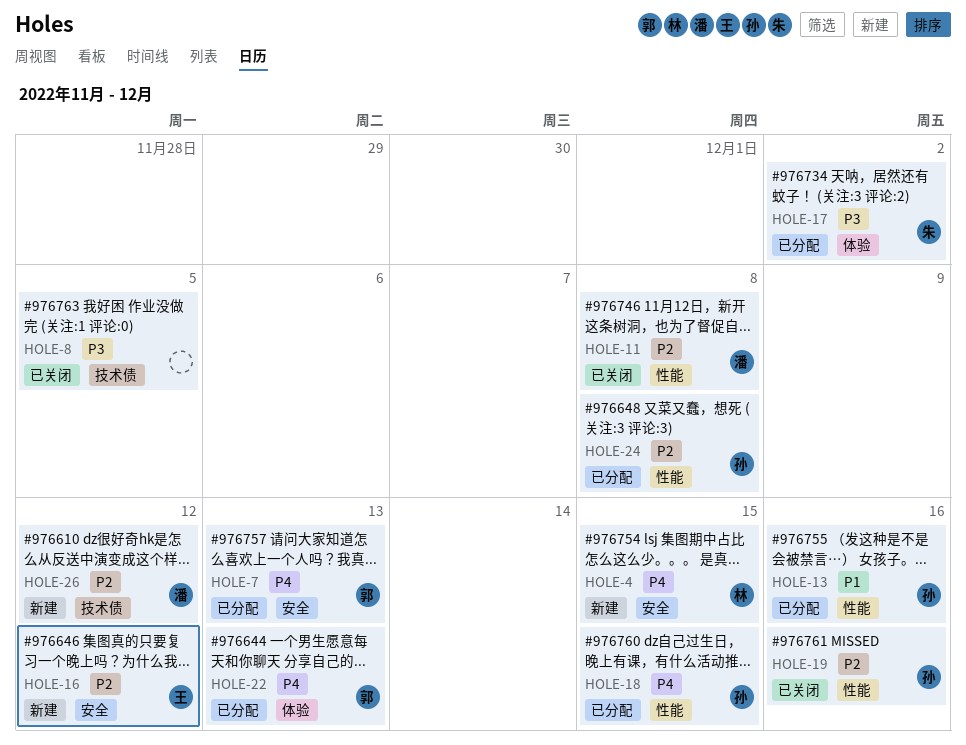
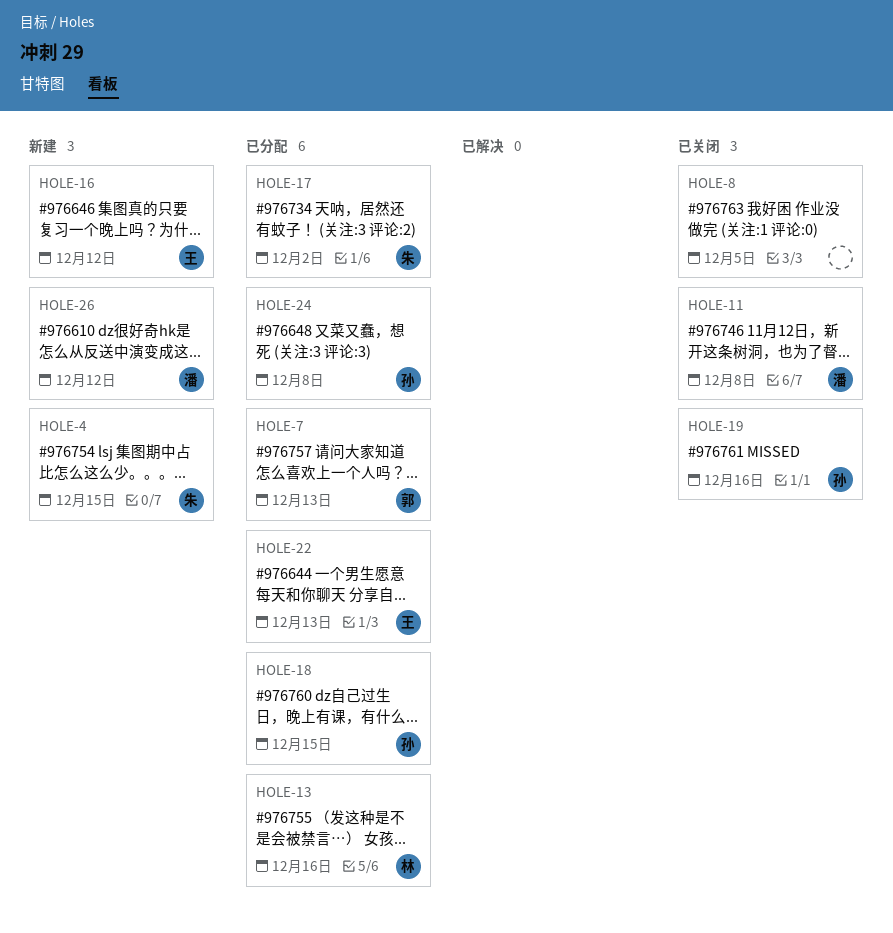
HOLE-4, owner: 林 -> 朱
HOLE-13, owner: 孙 -> 林
HOLE-22, owner: 郭 -> 王

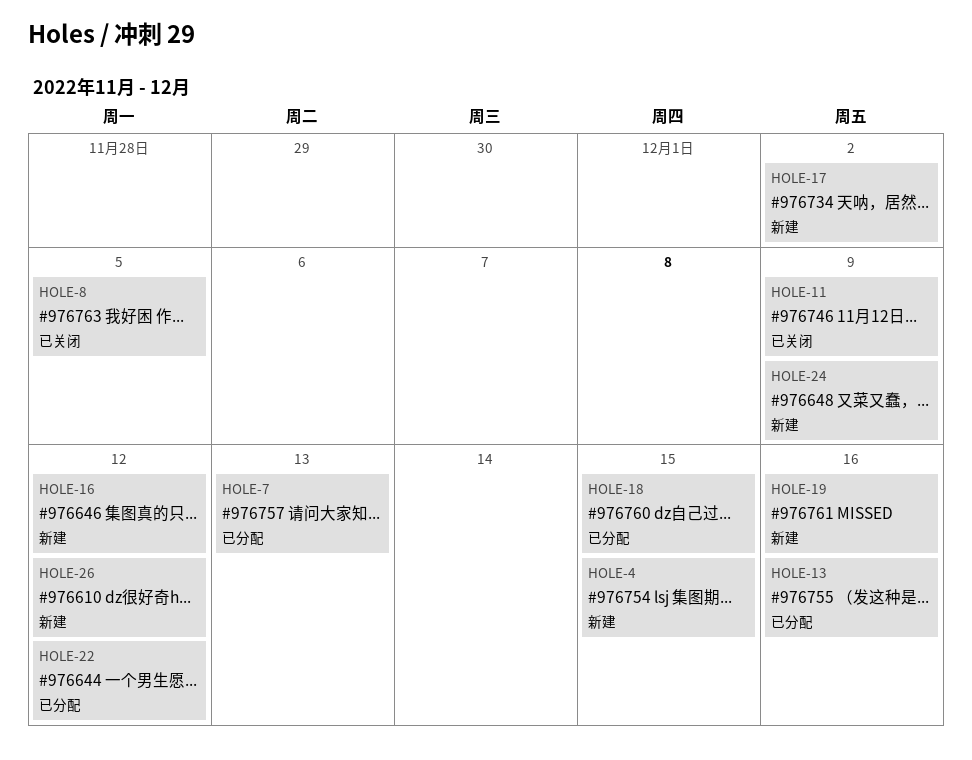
HOLE-11, due: Dec 8 -> Dec 9
HOLE-17, status: 已分配 -> 新建
HOLE-19, status: 已关闭 -> 新建
HOLE-22, due: Dec 13 -> Dec 12
HOLE-24, status: 已分配 -> 新建
HOLE-24, due: Dec 8 -> Dec 9

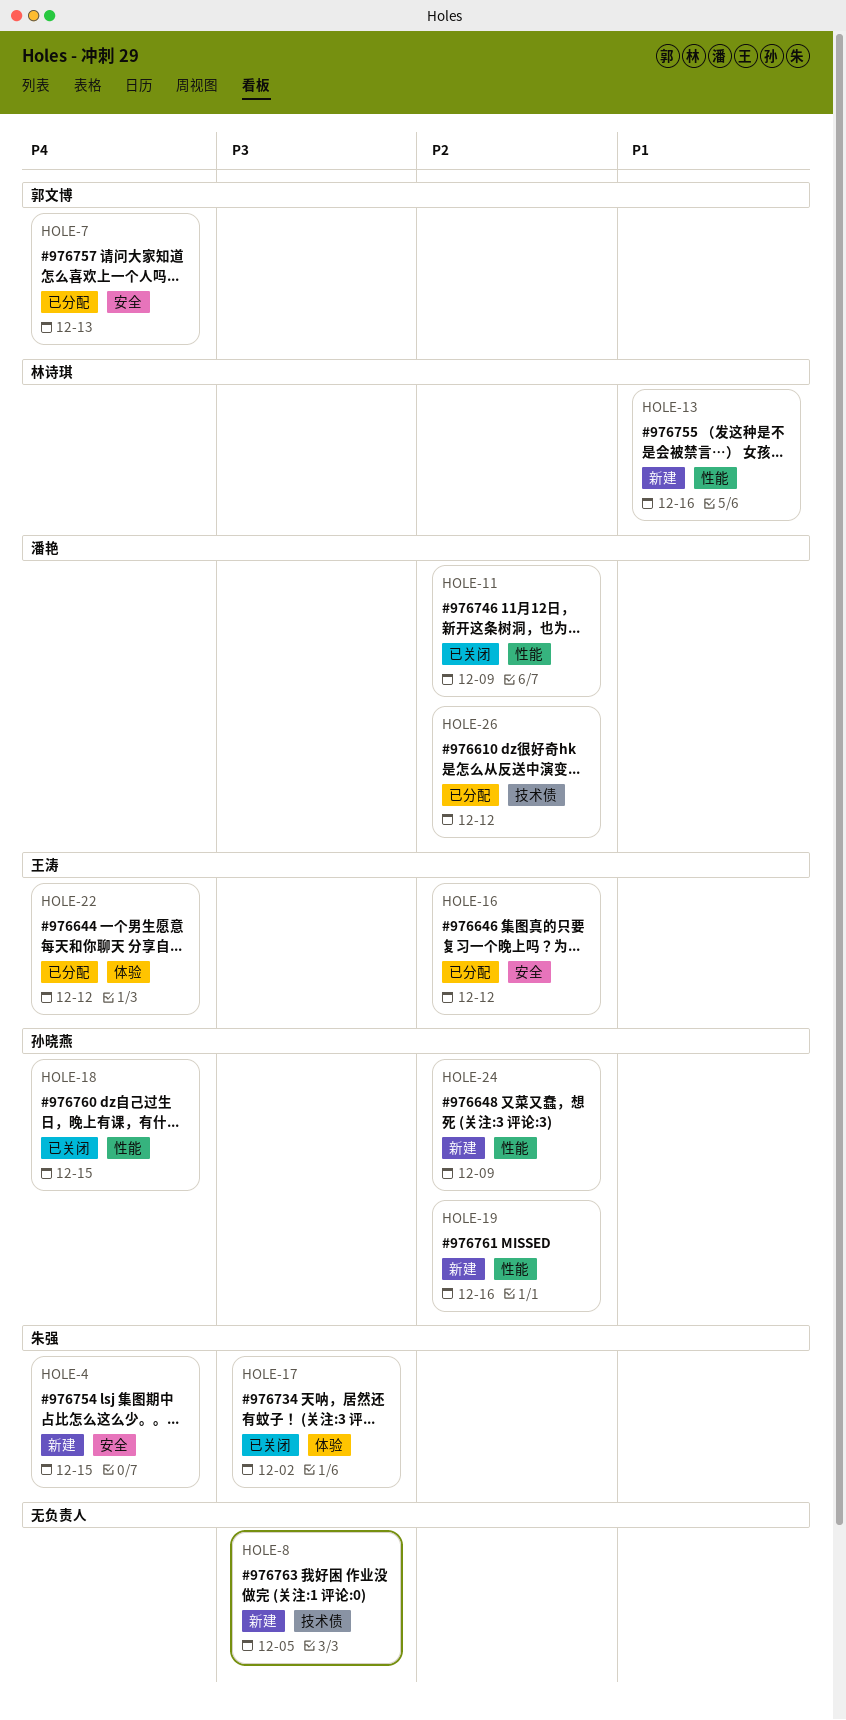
HOLE-8, status: 已关闭 -> 新建
HOLE-13, status: 已分配 -> 新建
HOLE-16, status: 新建 -> 已分配
HOLE-17, status: 新建 -> 已关闭
HOLE-18, status: 已分配 -> 已关闭
HOLE-26, status: 新建 -> 已分配

